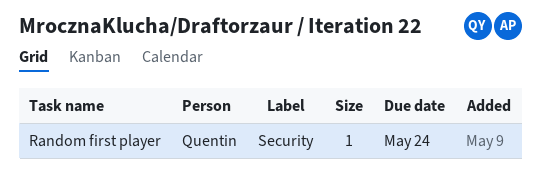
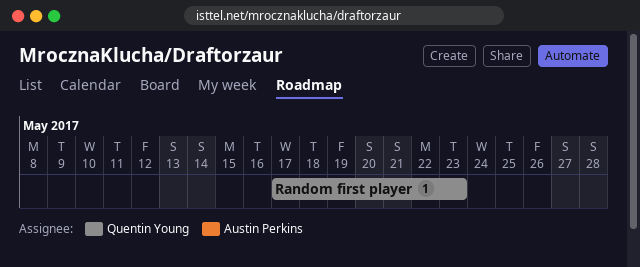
Random first player, due: May 24 -> May 23

